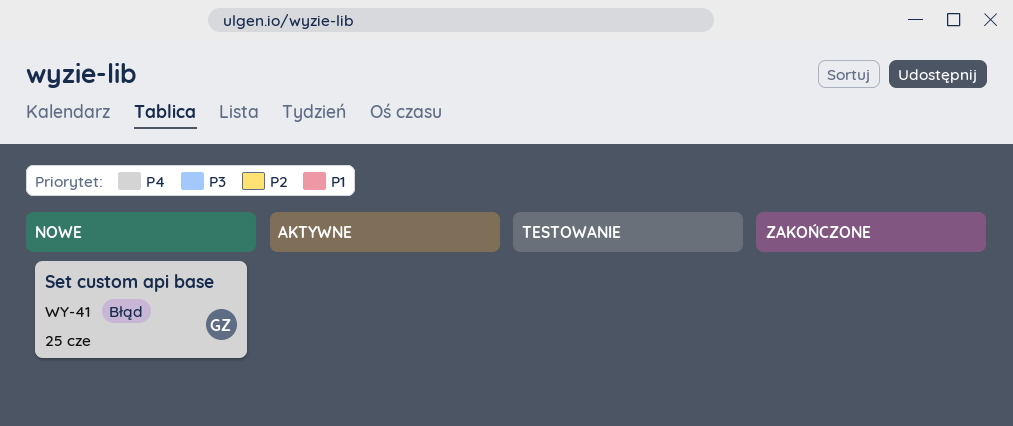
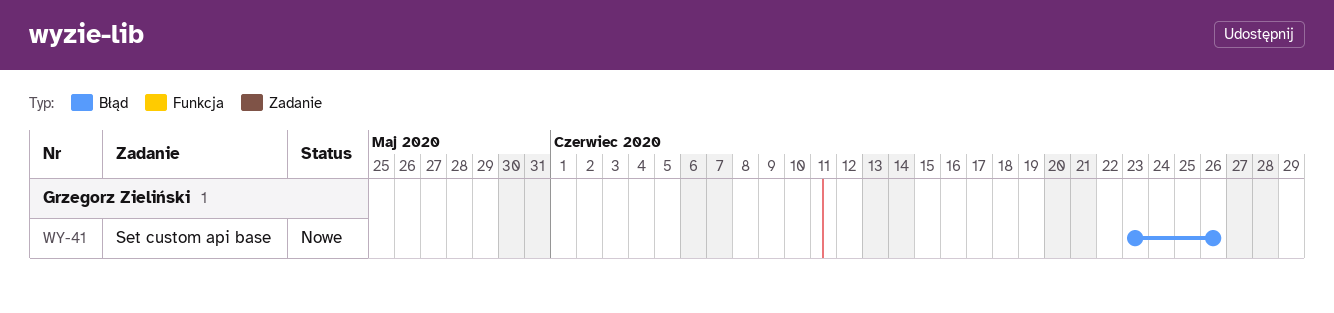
WY-41, due: Jun 25 -> Jun 26

